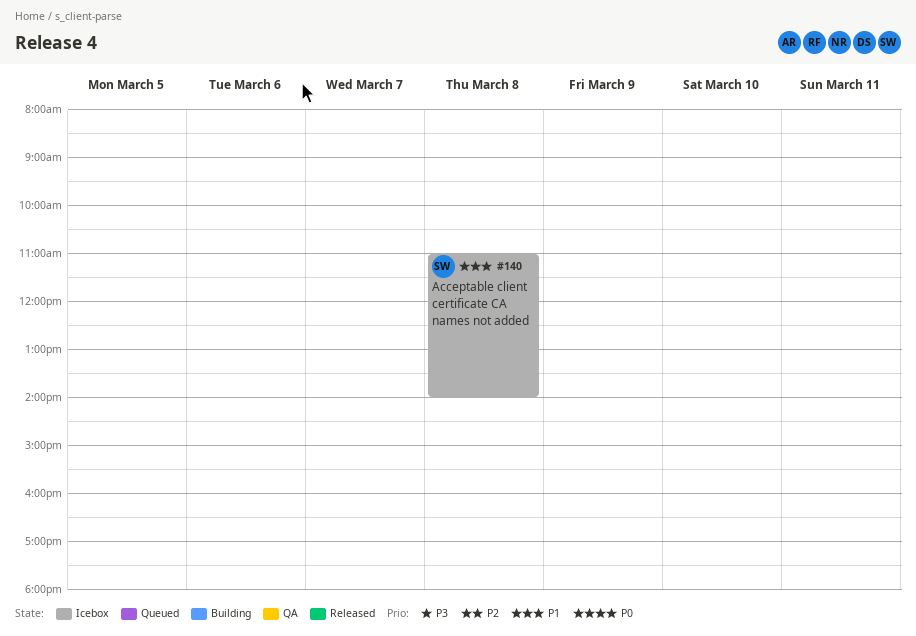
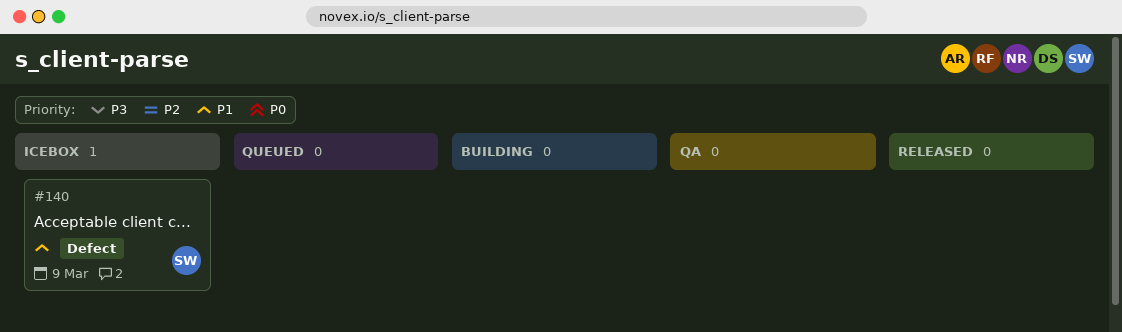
#140, day: Mar 8 -> Mar 9

